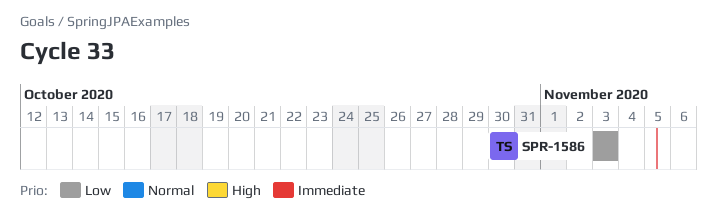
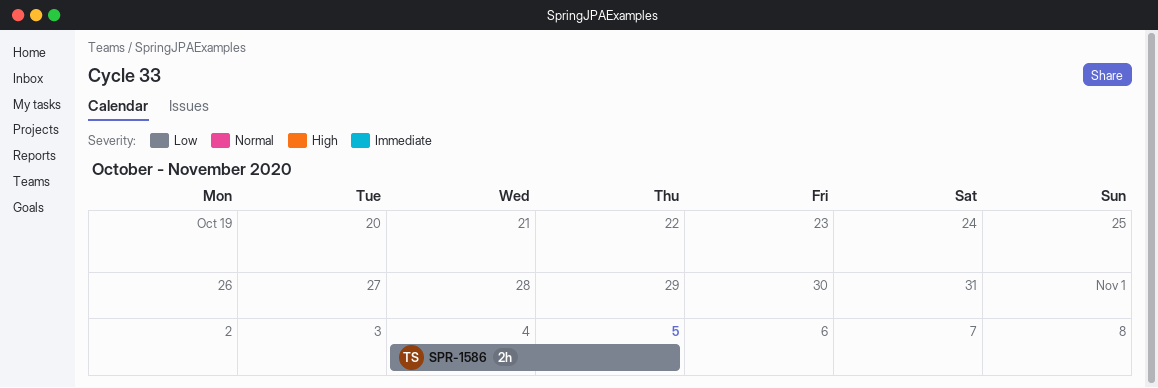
SPR-1586, start: Nov 3 -> Nov 4
SPR-1586, due: Nov 3 -> Nov 5

